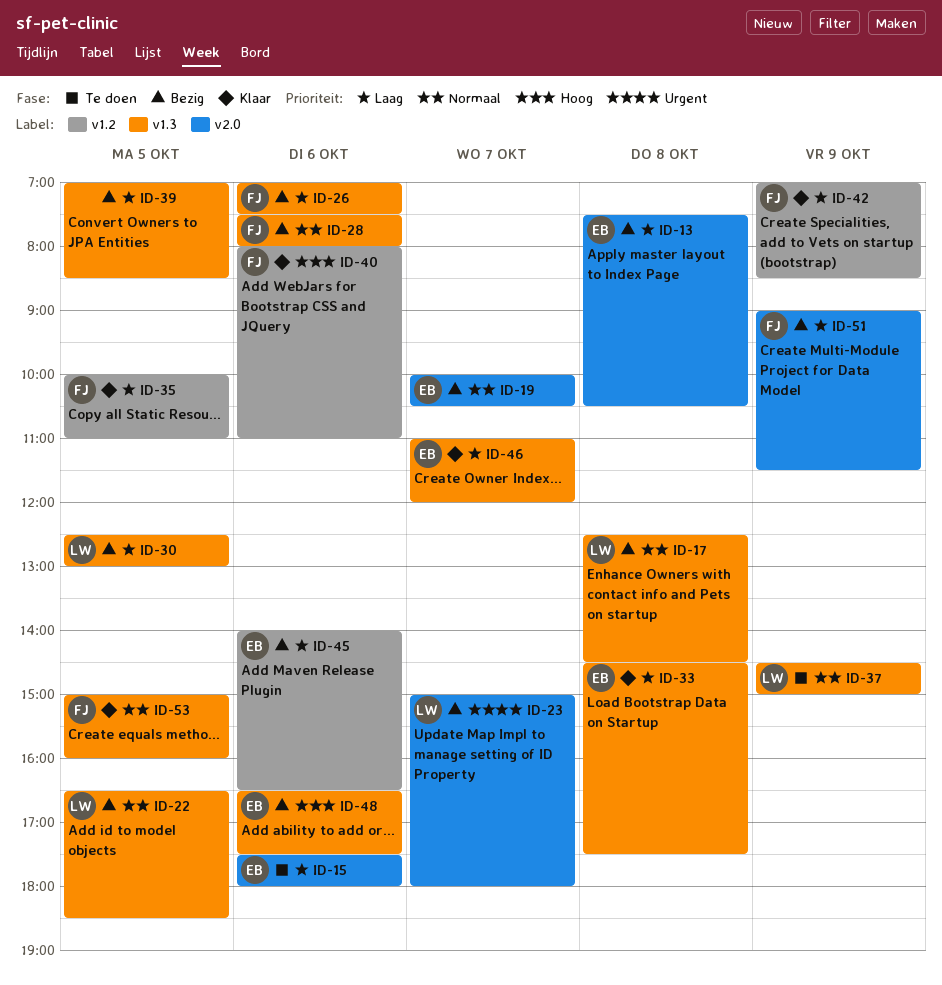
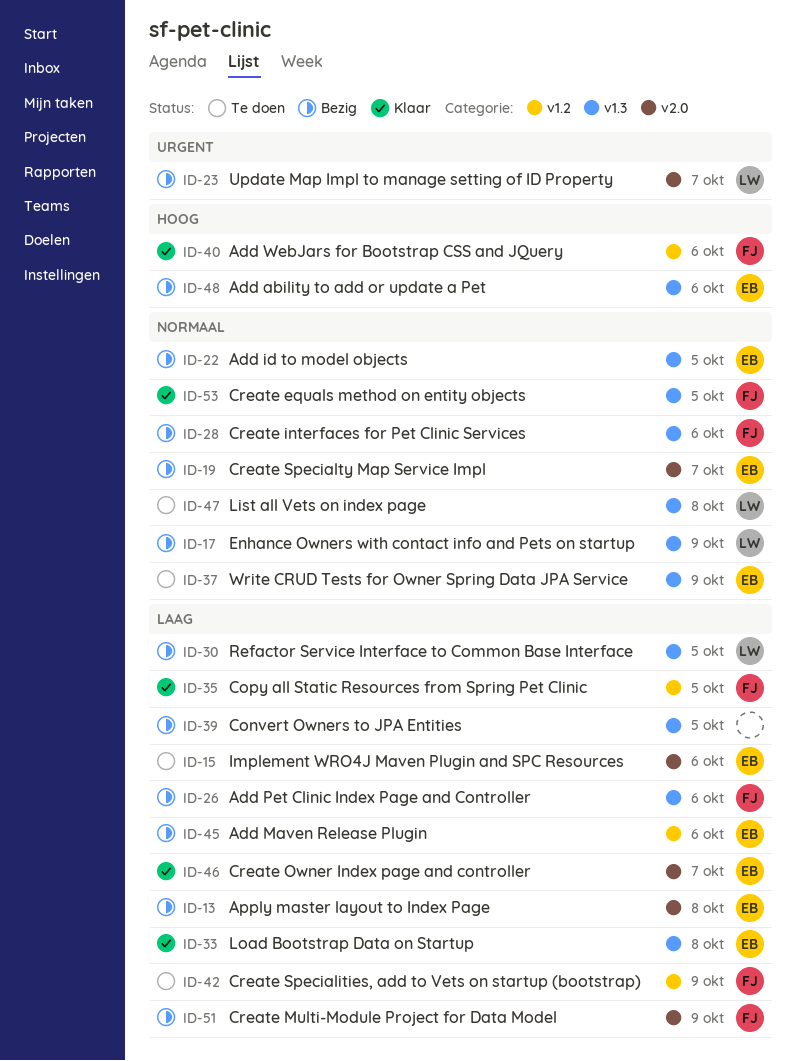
ID-17, day: Oct 8 -> Oct 9
ID-22, owner: LW -> EB
ID-37, owner: LW -> EB
ID-42, status: Klaar -> Te doen
ID-46, label: v1.3 -> v2.0
ID-47: none -> present

